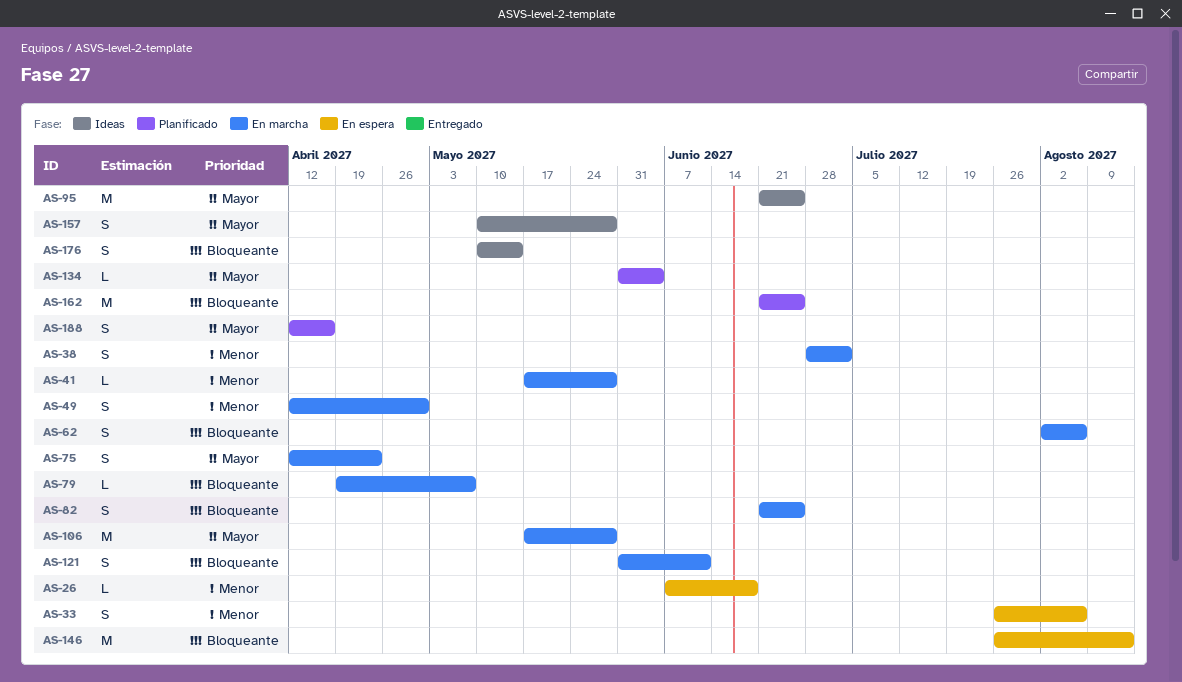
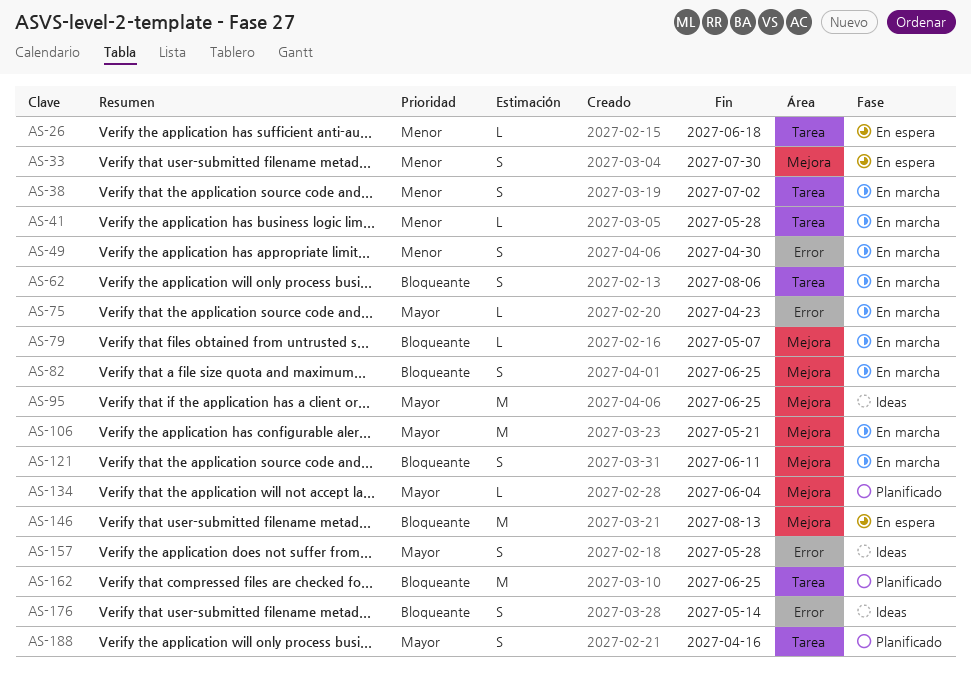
AS-33, due: Aug 6 -> Jul 30
AS-75, estimate: S -> L
AS-106, due: May 28 -> May 21

